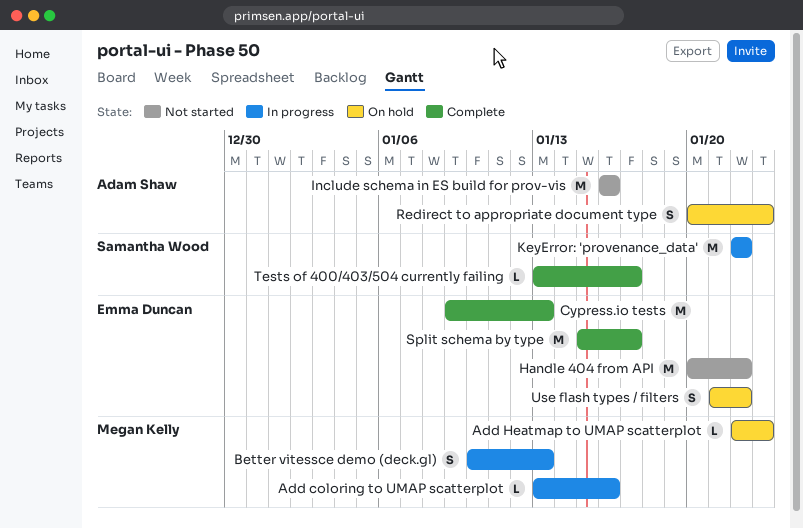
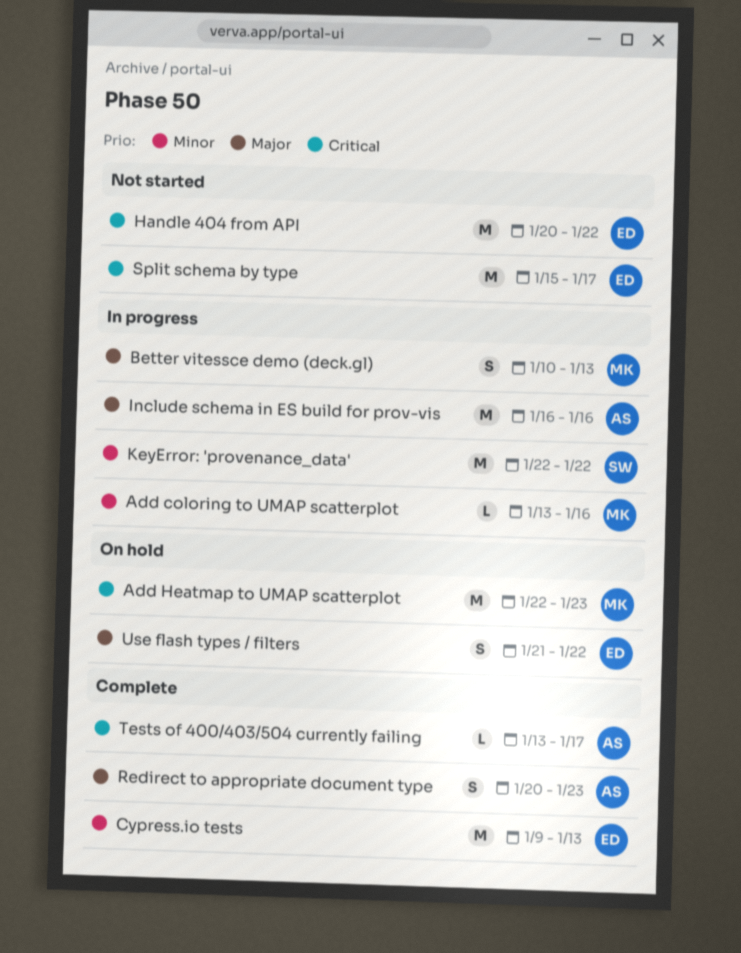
Add Heatmap to UMAP scatterplot, estimate: L -> M
Include schema in ES build for prov-vis, status: Not started -> In progress
Redirect to appropriate document type, status: On hold -> Complete
Split schema by type, status: Complete -> Not started
Tests of 400/403/504 currently failing, owner: Samantha Wood -> Adam Shaw

